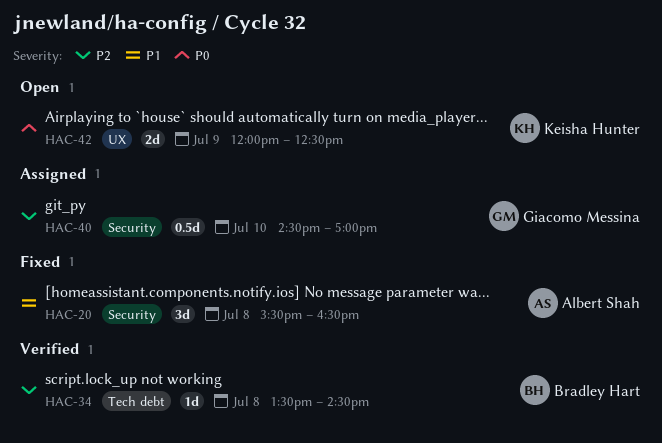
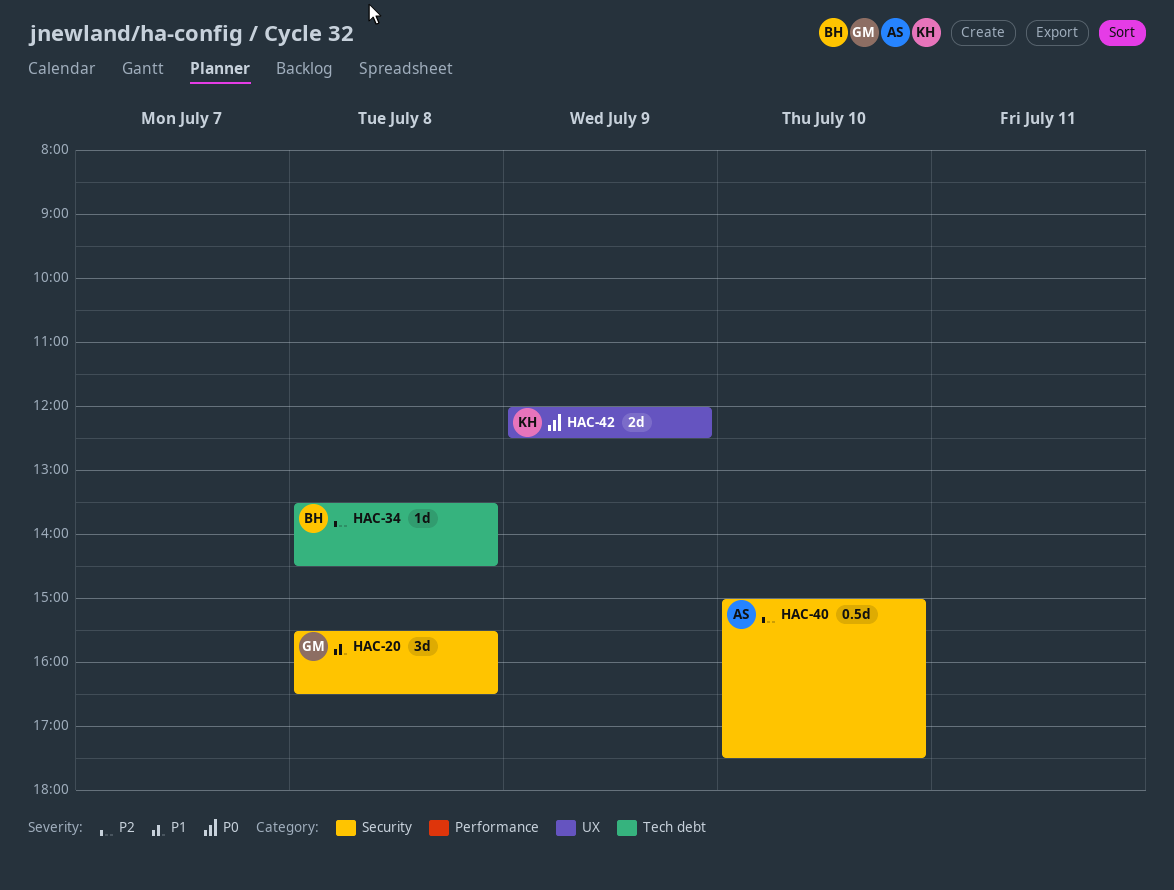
HAC-20, owner: Albert Shah -> Giacomo Messina
HAC-40, owner: Giacomo Messina -> Albert Shah
HAC-40, begins: 14:30 -> 15:00
HAC-40, ends: 17:00 -> 17:30

